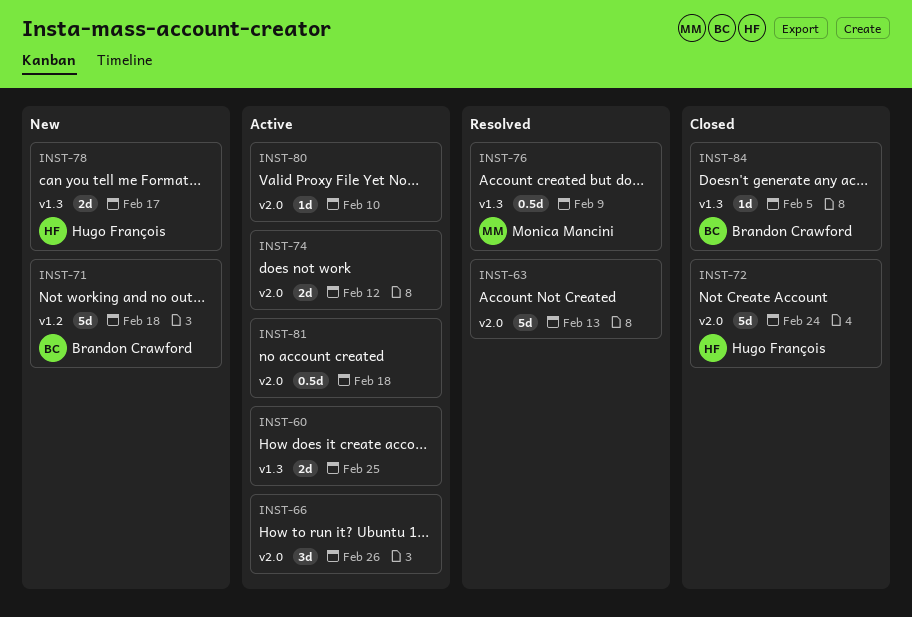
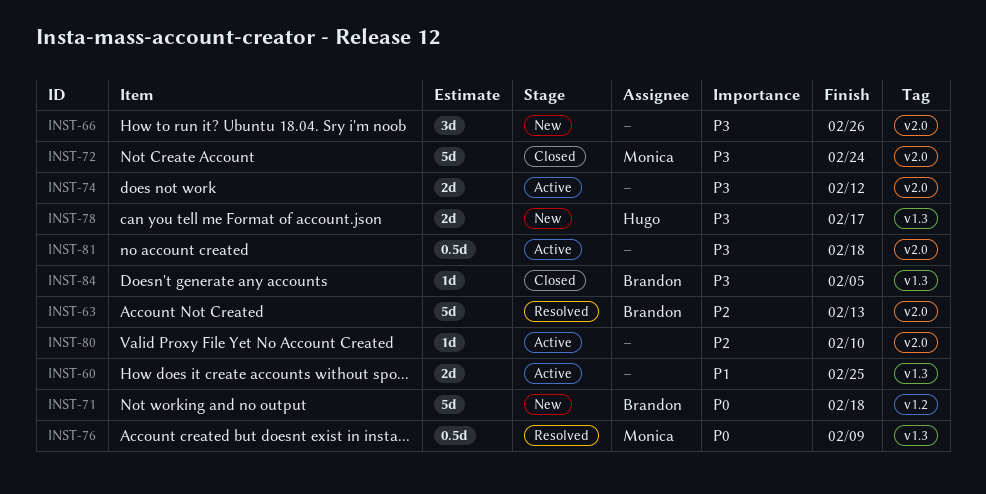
INST-63, owner: none -> Brandon Crawford
INST-66, status: Active -> New
INST-72, owner: Hugo François -> Monica Mancini

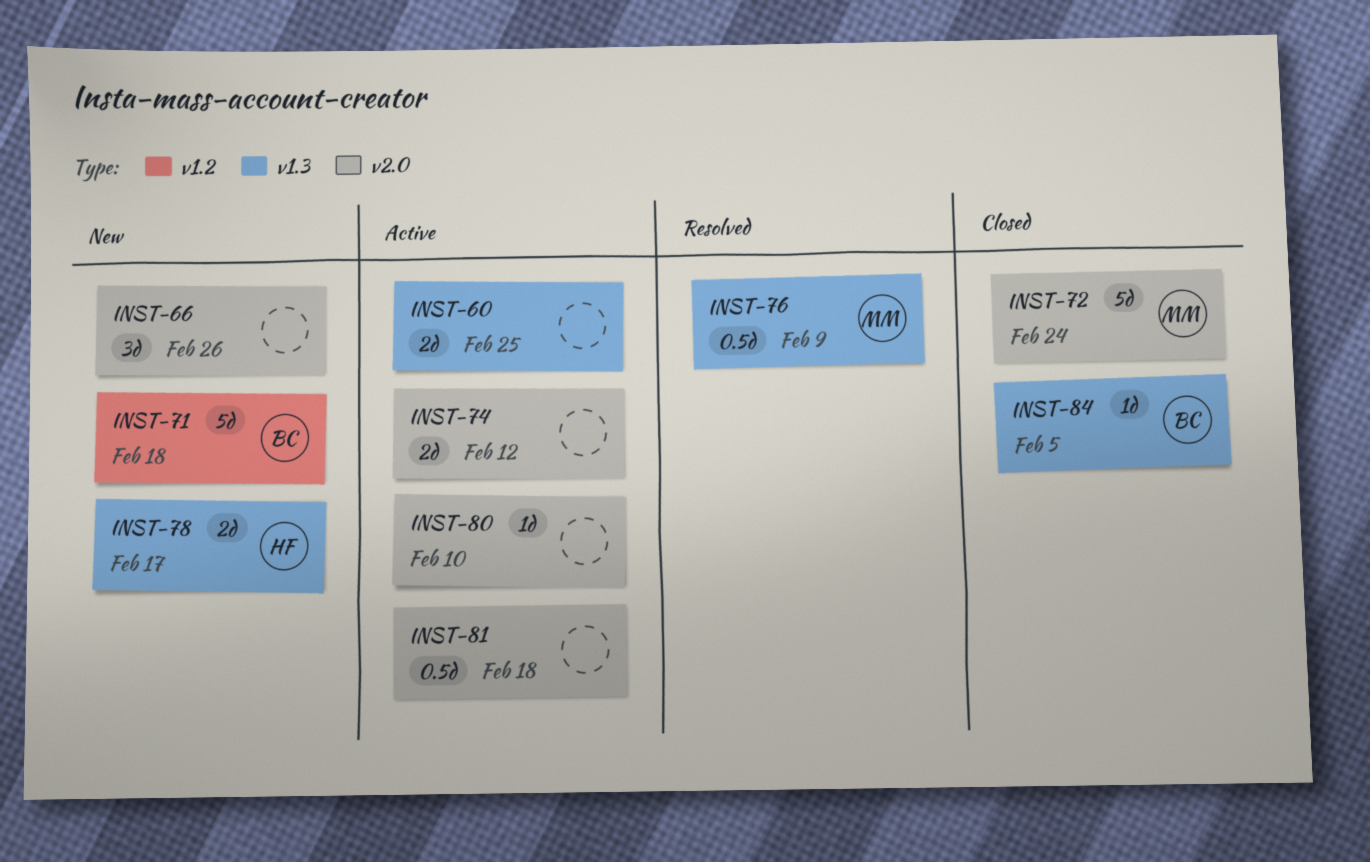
INST-63: present -> none

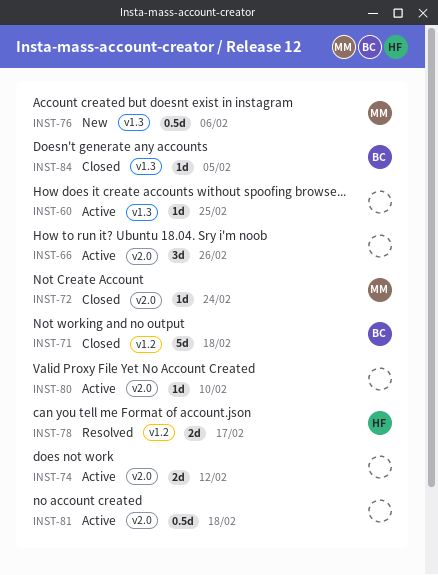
INST-60, estimate: 2d -> 1d
INST-66, status: New -> Active
INST-71, status: New -> Closed
INST-72, estimate: 5d -> 1d
INST-76, status: Resolved -> New
INST-76, due: Feb 9 -> Feb 6
INST-78, status: New -> Resolved
INST-78, label: v1.3 -> v1.2

